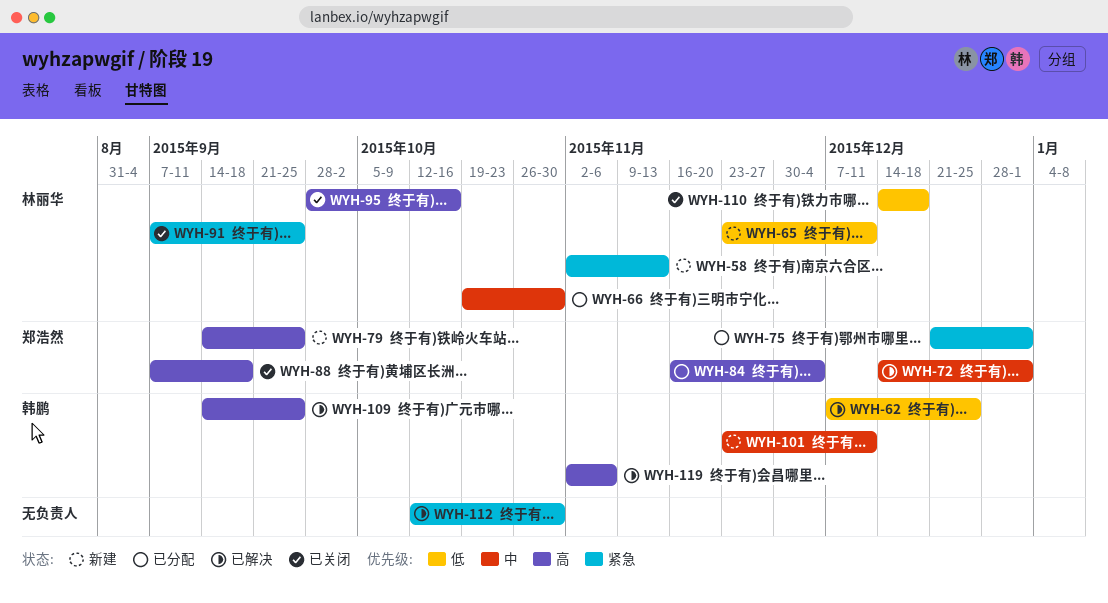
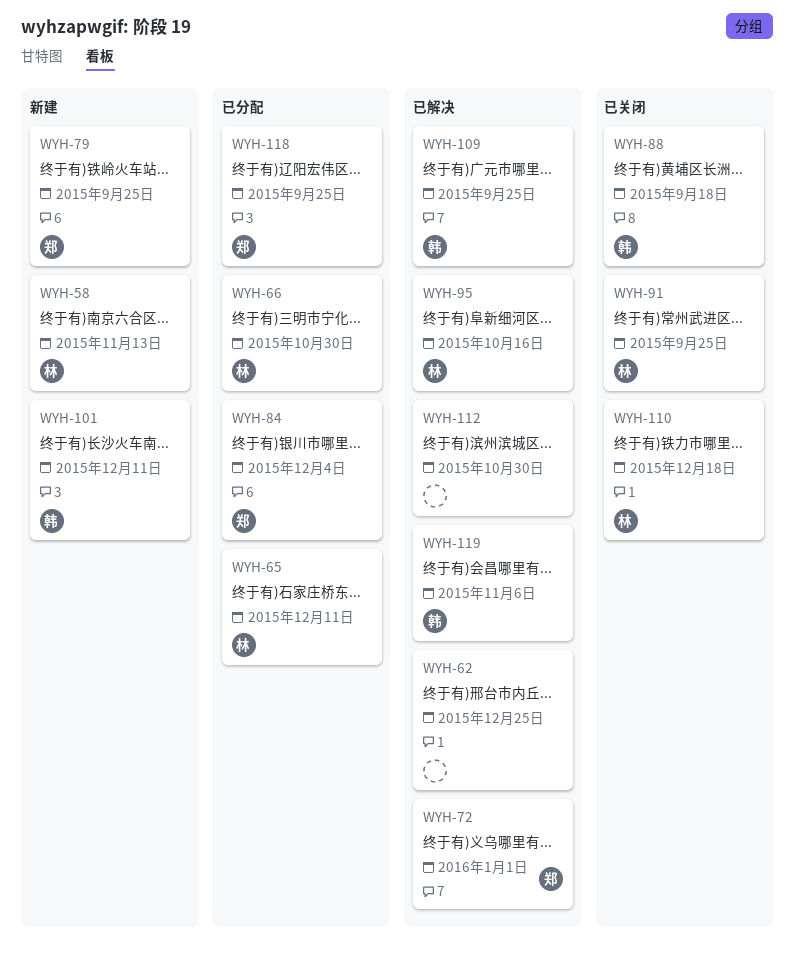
WYH-62, owner: 韩鹏 -> none
WYH-65, status: 新建 -> 已分配
WYH-75: present -> none
WYH-88, owner: 郑浩然 -> 韩鹏
WYH-95, status: 已关闭 -> 已解决
WYH-118: none -> present

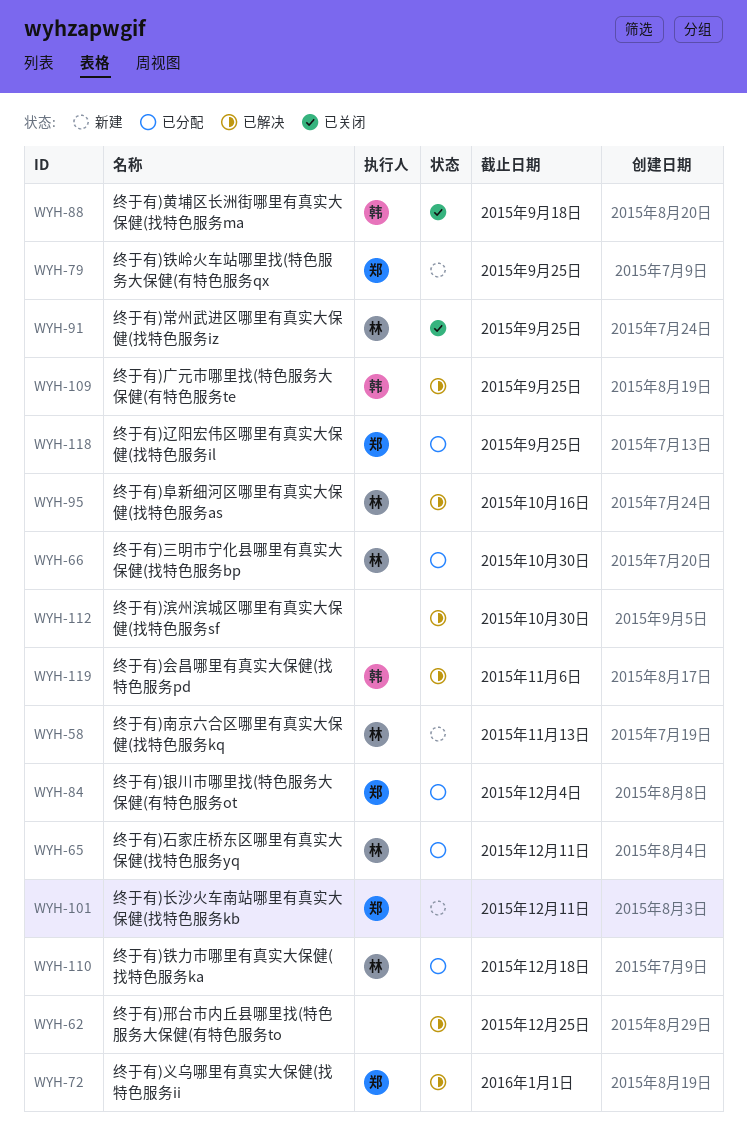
WYH-101, owner: 韩 -> 郑
WYH-110, status: 已关闭 -> 已分配

